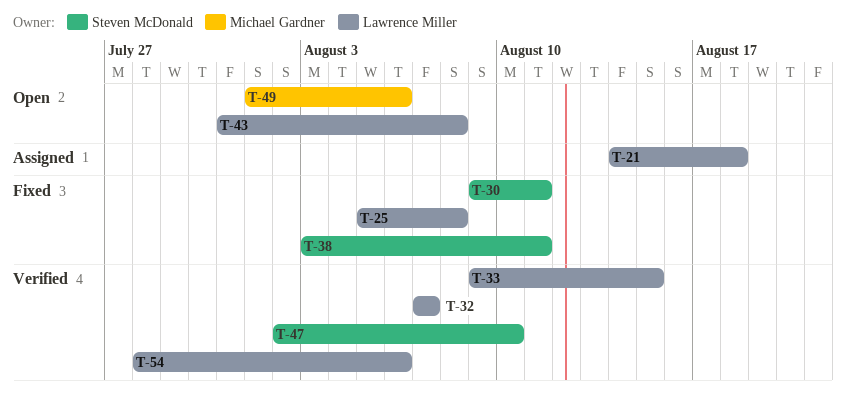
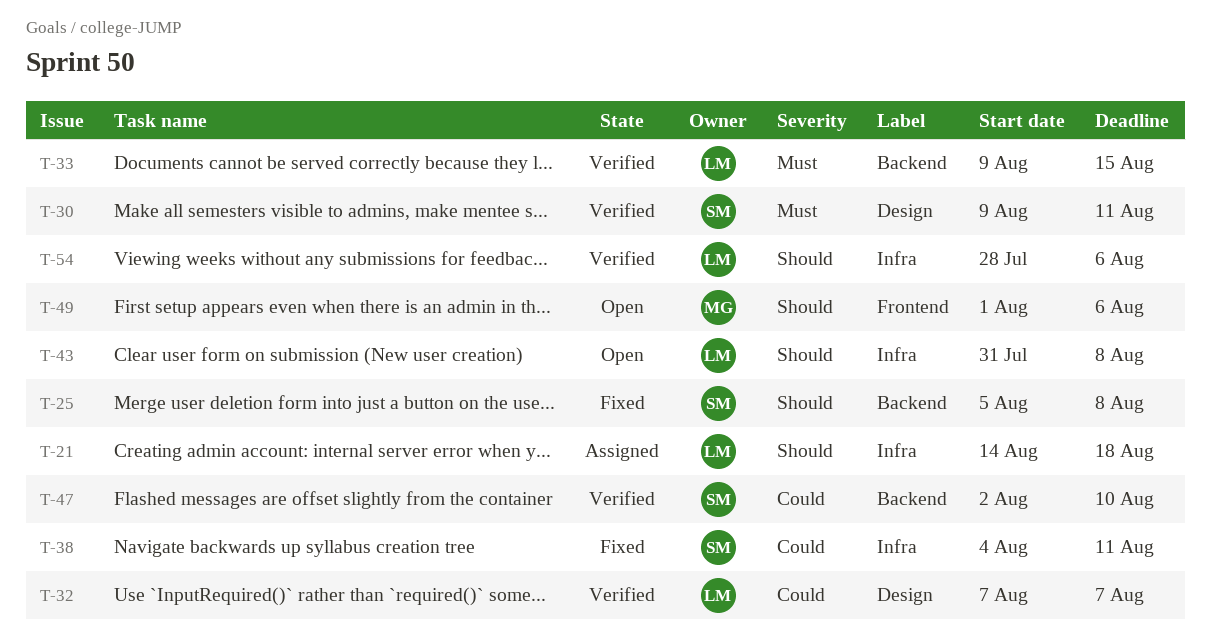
T-25, owner: Lawrence Miller -> Steven McDonald
T-30, status: Fixed -> Verified
T-38, start: Aug 3 -> Aug 4

